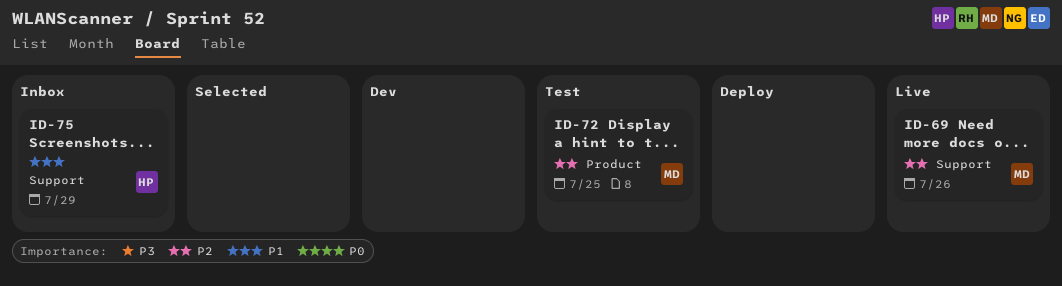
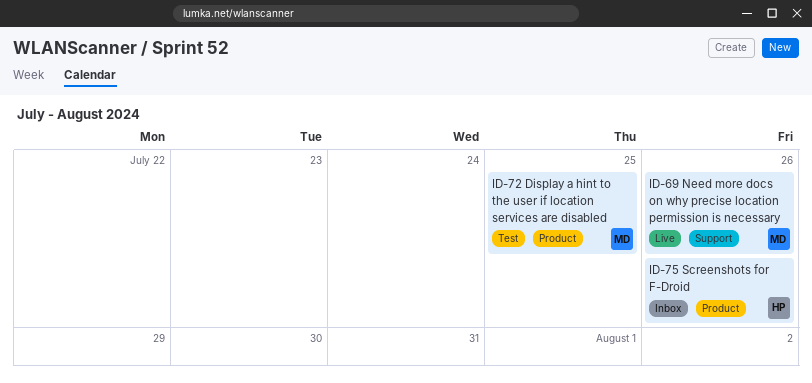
ID-75, label: Support -> Product
ID-75, due: Jul 29 -> Jul 26

